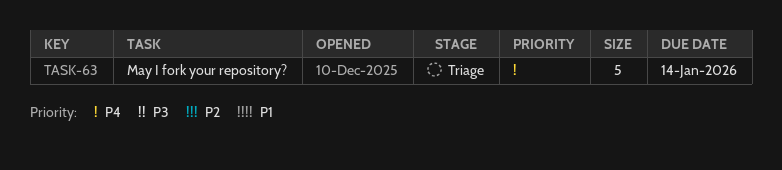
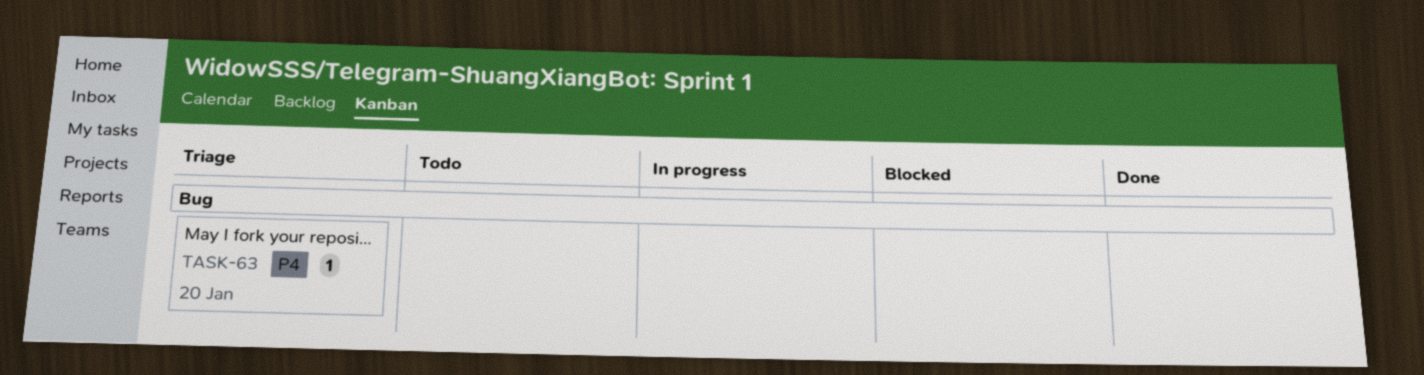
TASK-63, estimate: 5 -> 1
TASK-63, due: Jan 14 -> Jan 20

